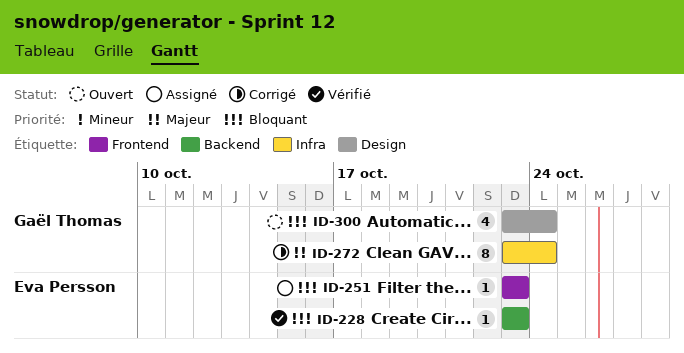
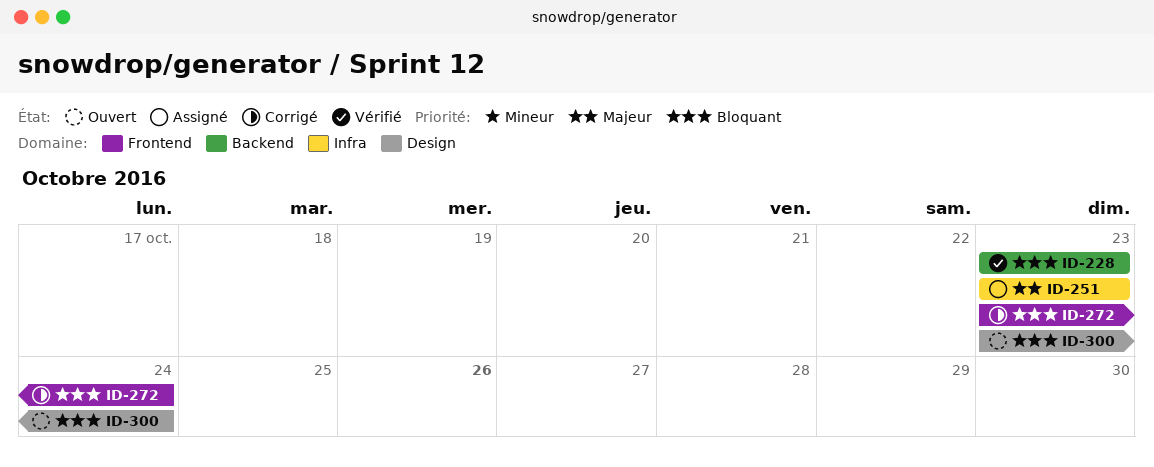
ID-251, priority: Bloquant -> Majeur
ID-251, label: Frontend -> Infra
ID-272, priority: Majeur -> Bloquant
ID-272, label: Infra -> Frontend

